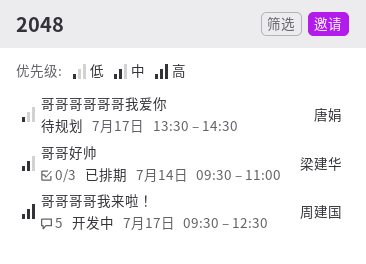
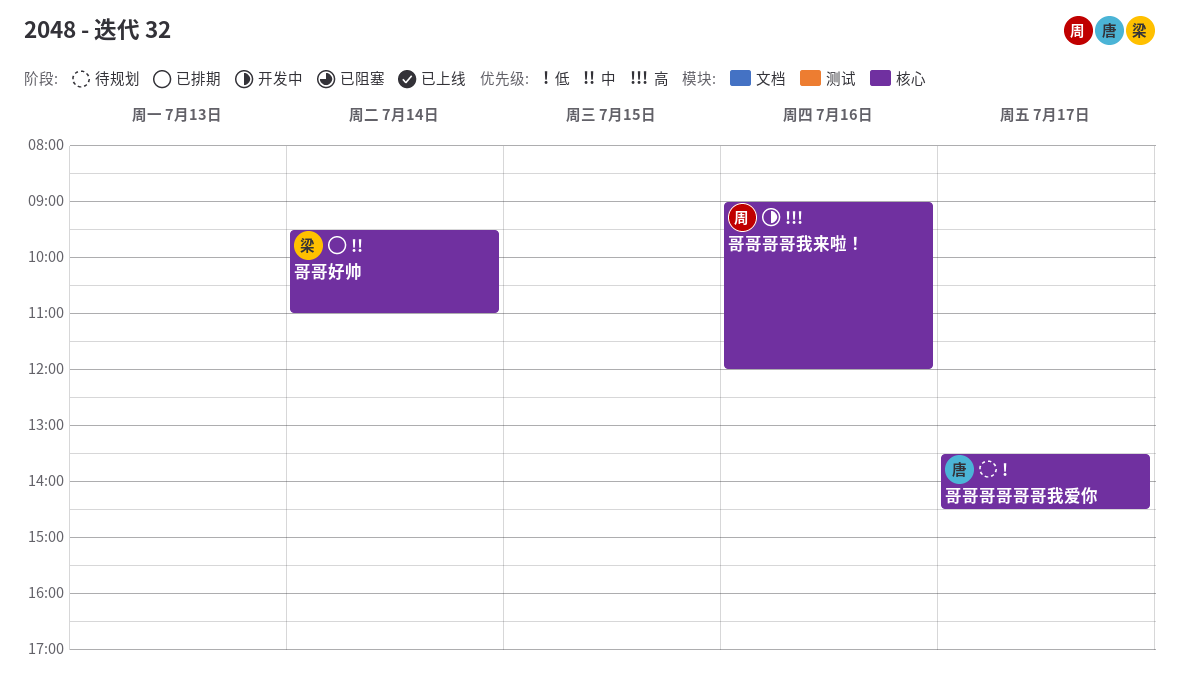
哥哥哥哥我来啦！, day: Jul 17 -> Jul 16
哥哥哥哥我来啦！, begins: 09:30 -> 09:00
哥哥哥哥我来啦！, ends: 12:30 -> 12:00

